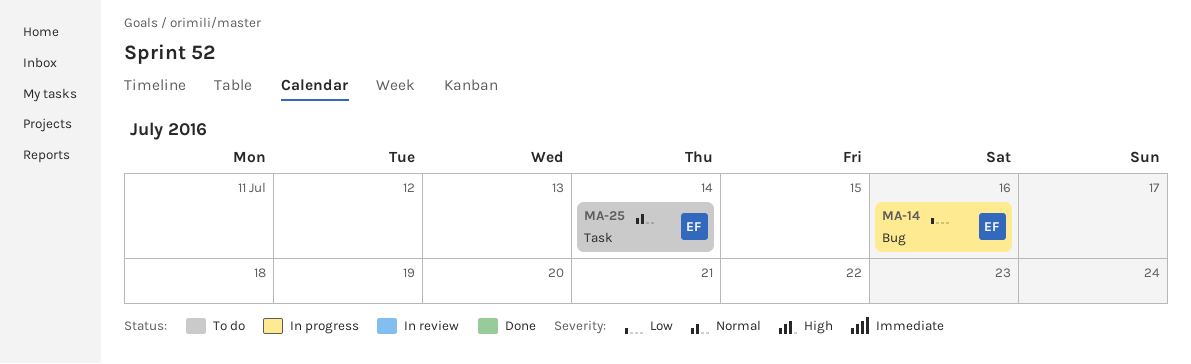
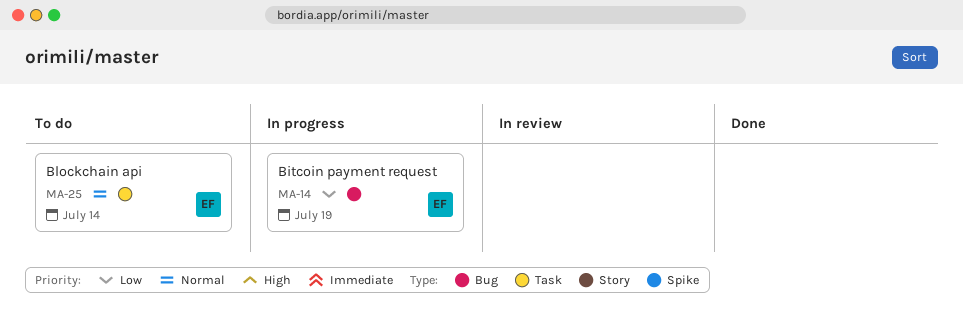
MA-14, due: Jul 16 -> Jul 19

